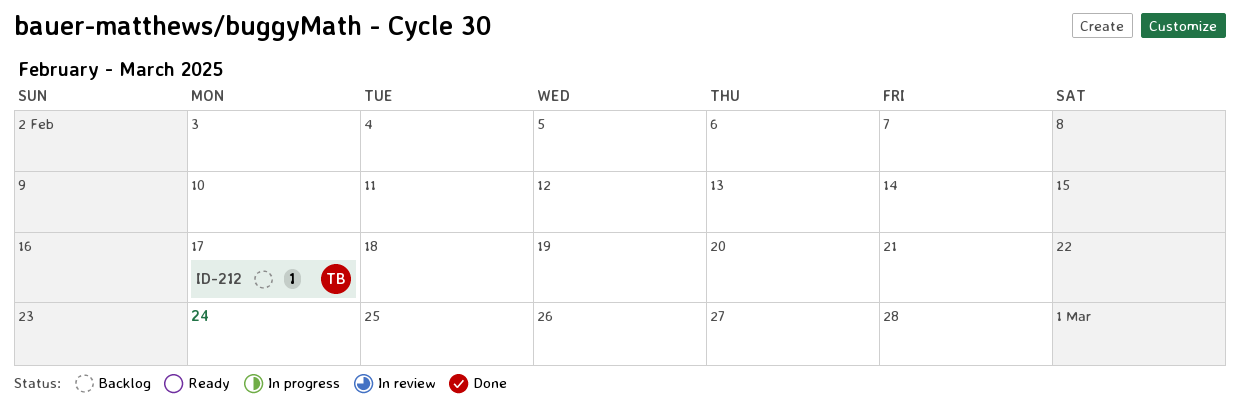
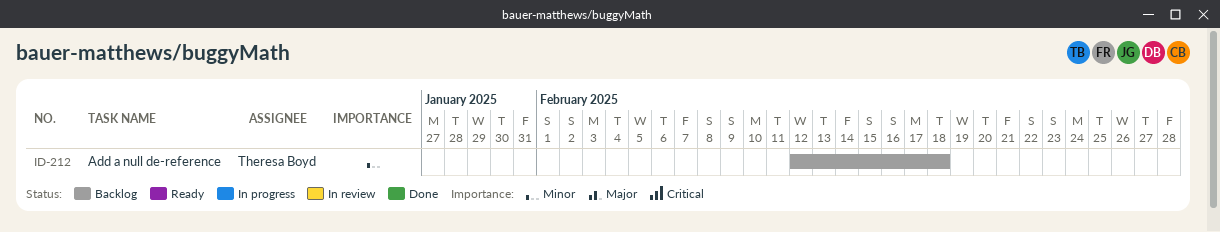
ID-212, due: Feb 17 -> Feb 18

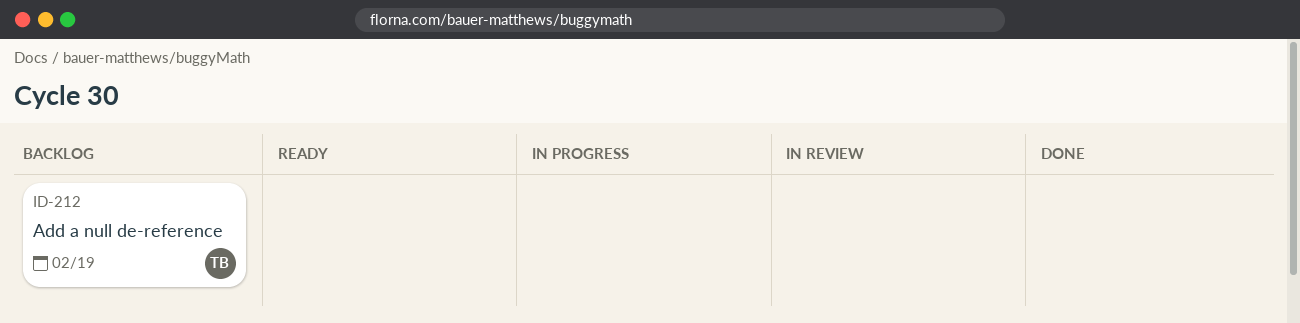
ID-212, due: Feb 18 -> Feb 19

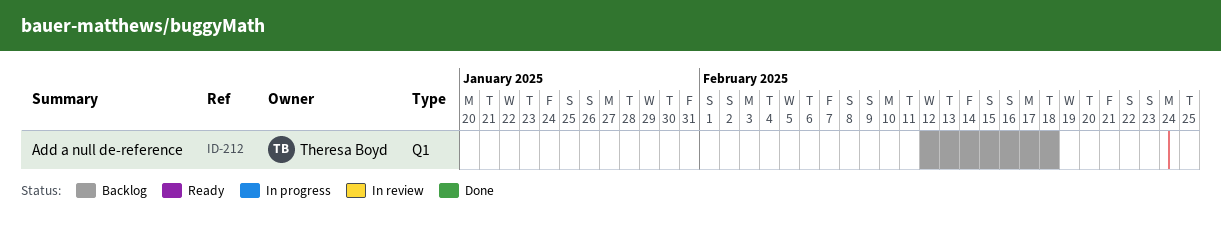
ID-212, due: Feb 19 -> Feb 18

